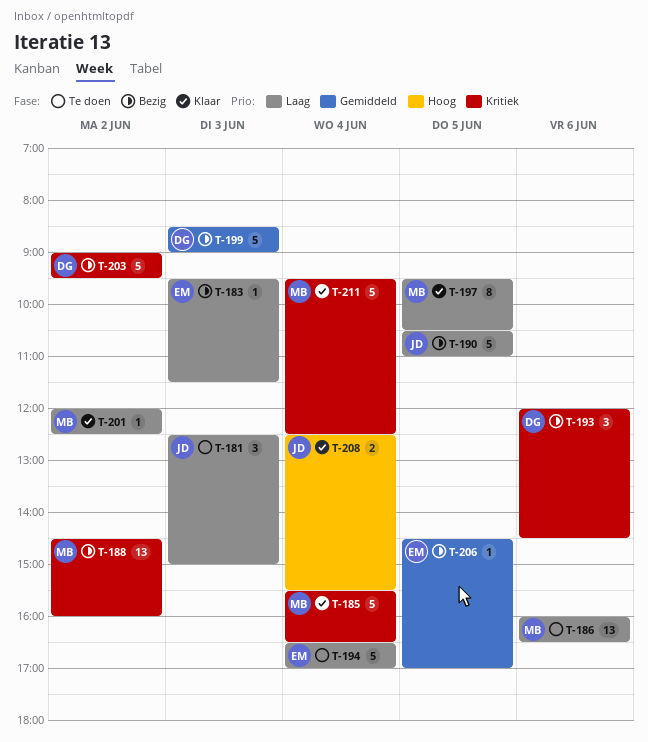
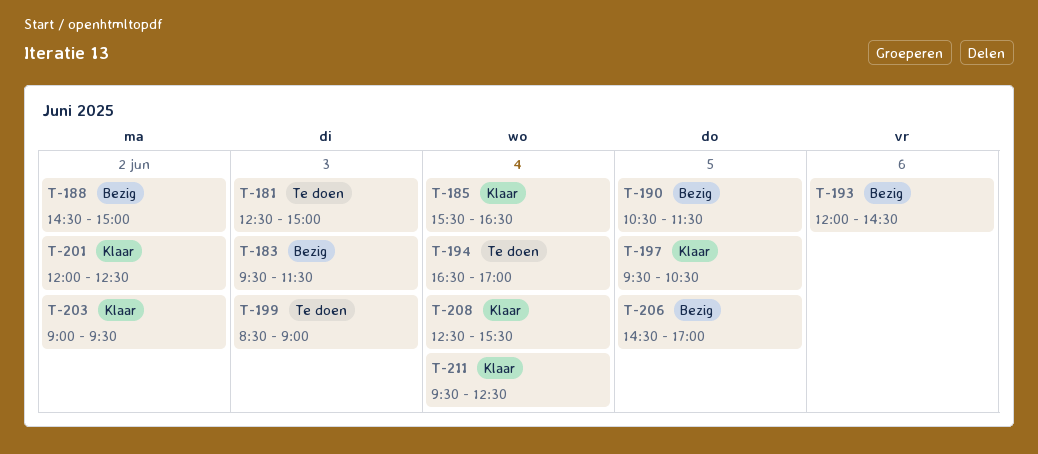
T-186: present -> none
T-188, ends: 16:00 -> 15:00
T-190, ends: 11:00 -> 11:30
T-199, status: Bezig -> Te doen
T-203, status: Bezig -> Klaar

